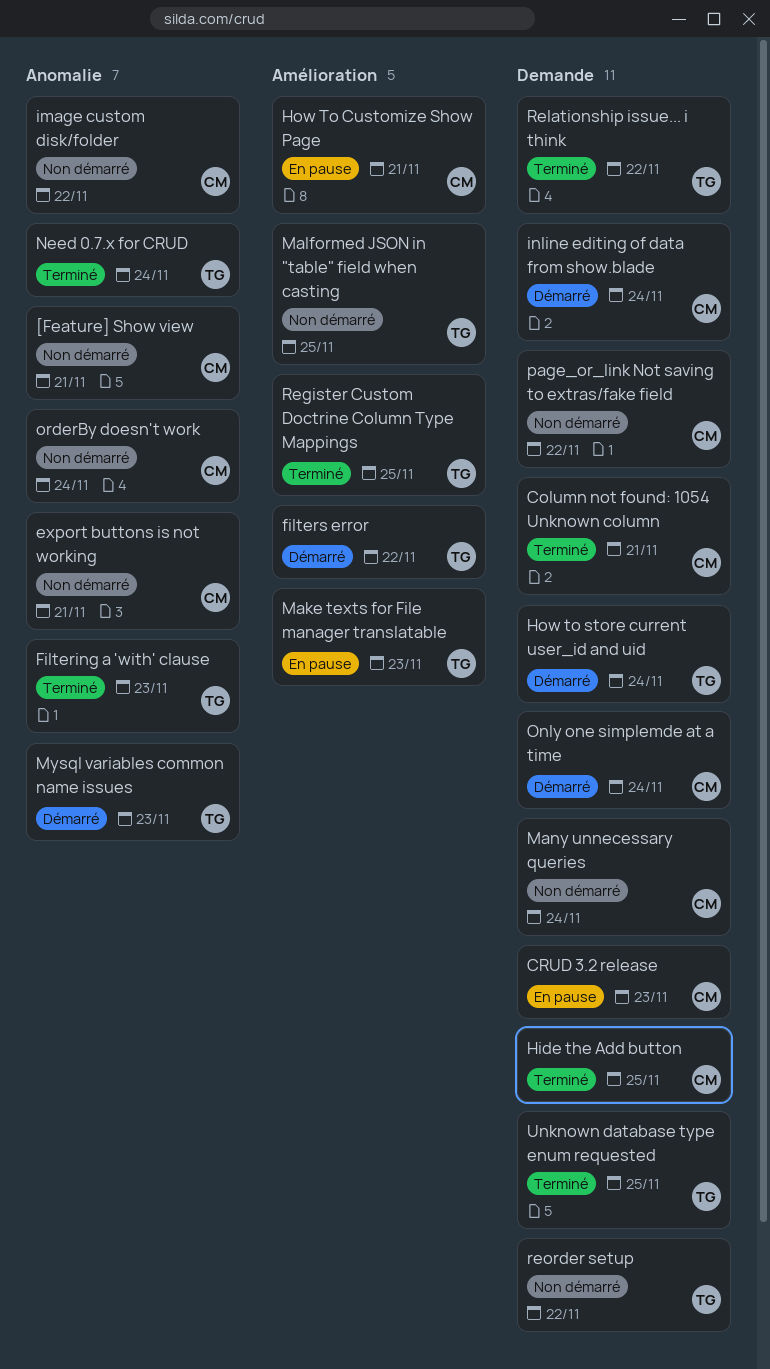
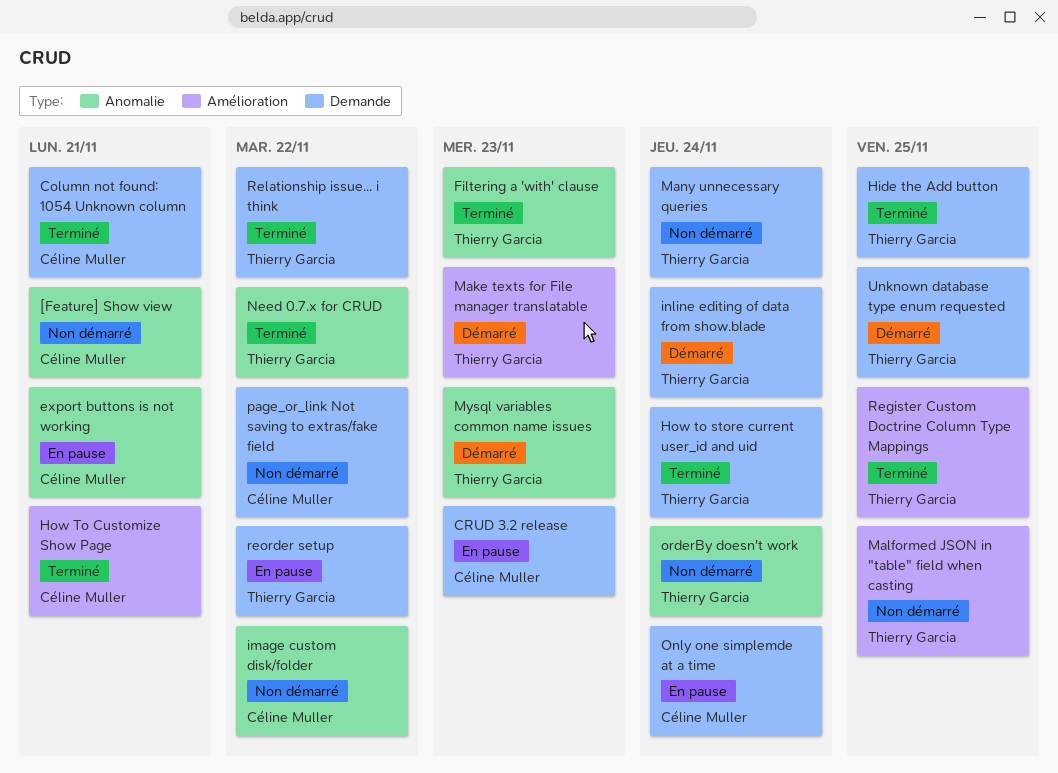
export buttons is not working, status: Non démarré -> En pause
filters error: present -> none
Hide the Add button, owner: Céline Muller -> Thierry Garcia
How To Customize Show Page, status: En pause -> Terminé
How to store current user_id and uid, status: Démarré -> Terminé
inline editing of data from show.blade, owner: Céline Muller -> Thierry Garcia
Make texts for File manager translatable, status: En pause -> Démarré
Many unnecessary queries, owner: Céline Muller -> Thierry Garcia
Need 0.7.x for CRUD, due: Nov 24 -> Nov 22
Only one simplemde at a time, status: Démarré -> En pause
orderBy doesn't work, owner: Céline Muller -> Thierry Garcia
reorder setup, status: Non démarré -> En pause
Unknown database type enum requested, status: Terminé -> Démarré

